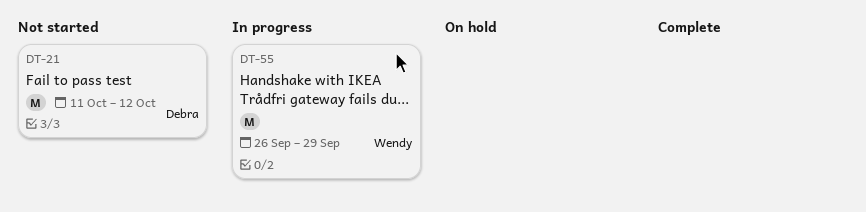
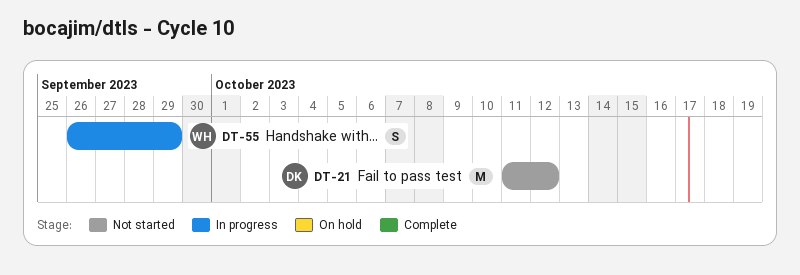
DT-55, estimate: M -> S

